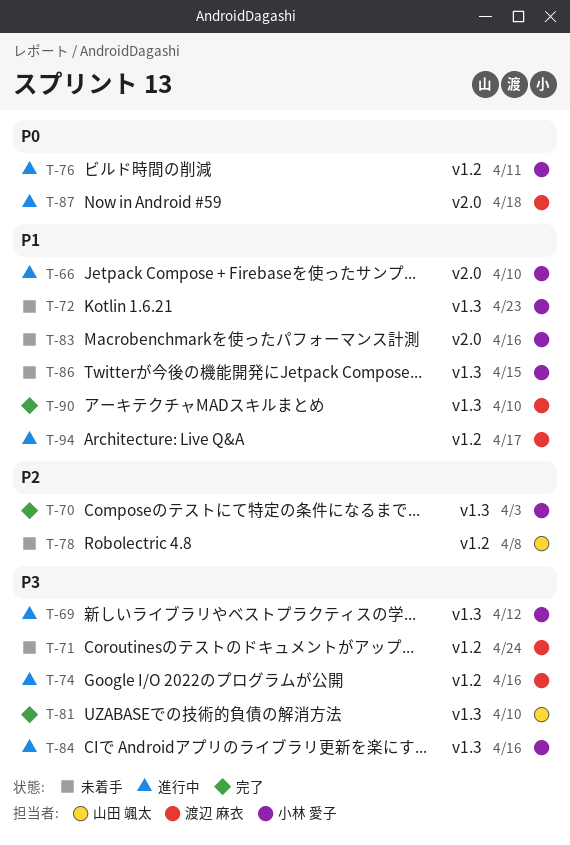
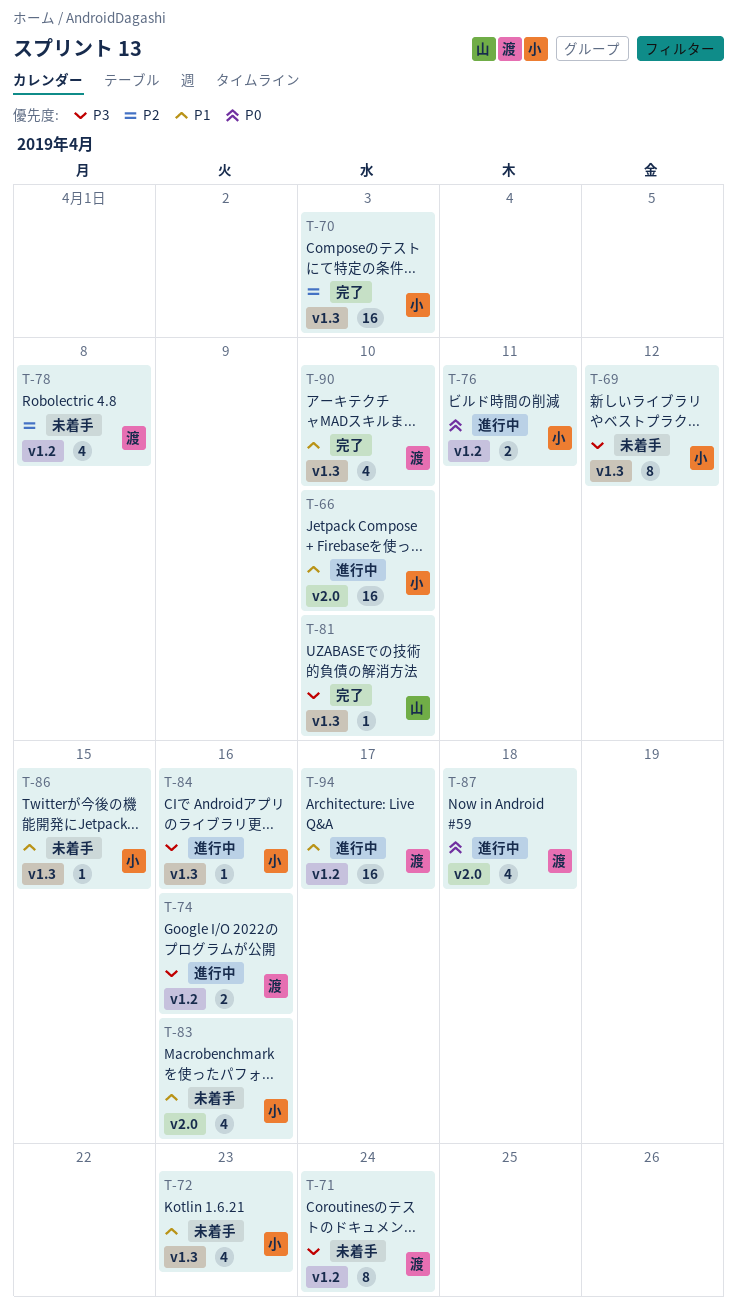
T-69, status: 進行中 -> 未着手
T-78, owner: 山田 颯太 -> 渡辺 麻衣

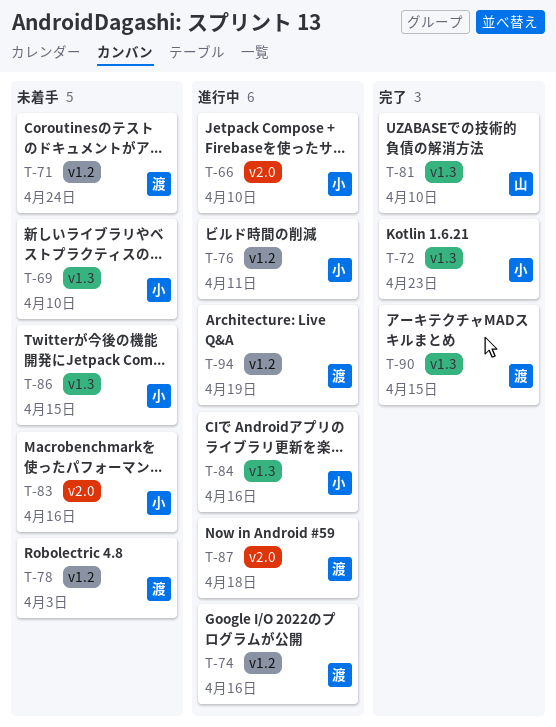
T-69, due: Apr 12 -> Apr 10
T-70: present -> none
T-72, status: 未着手 -> 完了
T-78, due: Apr 8 -> Apr 3
T-90, due: Apr 10 -> Apr 15
T-94, due: Apr 17 -> Apr 19

